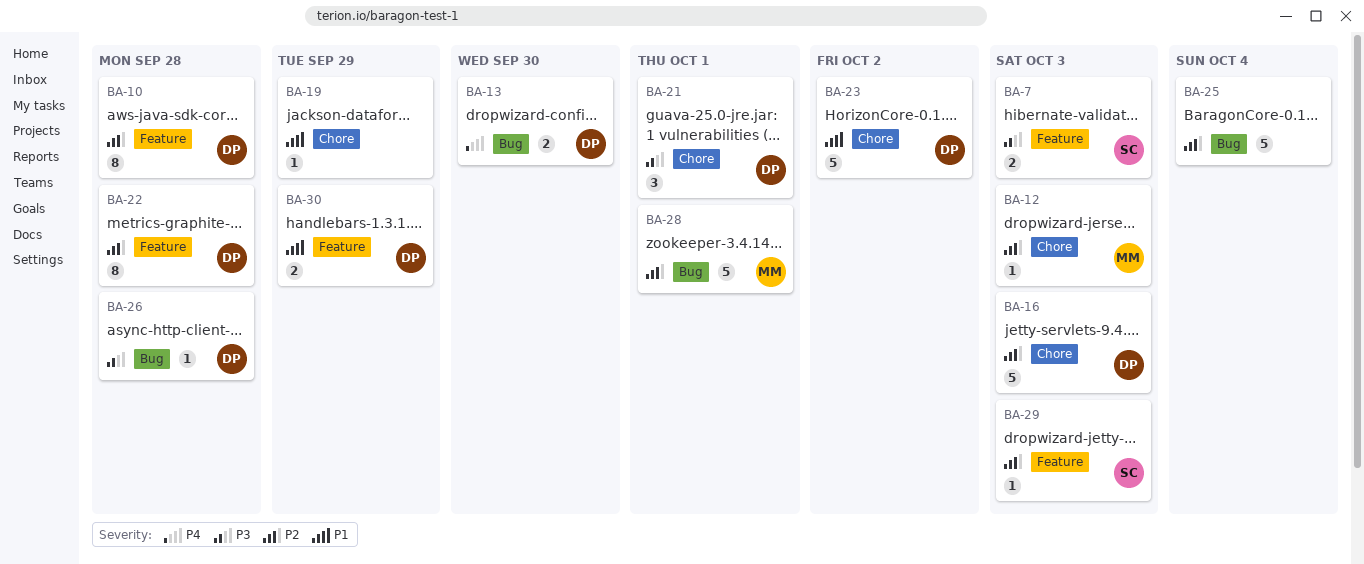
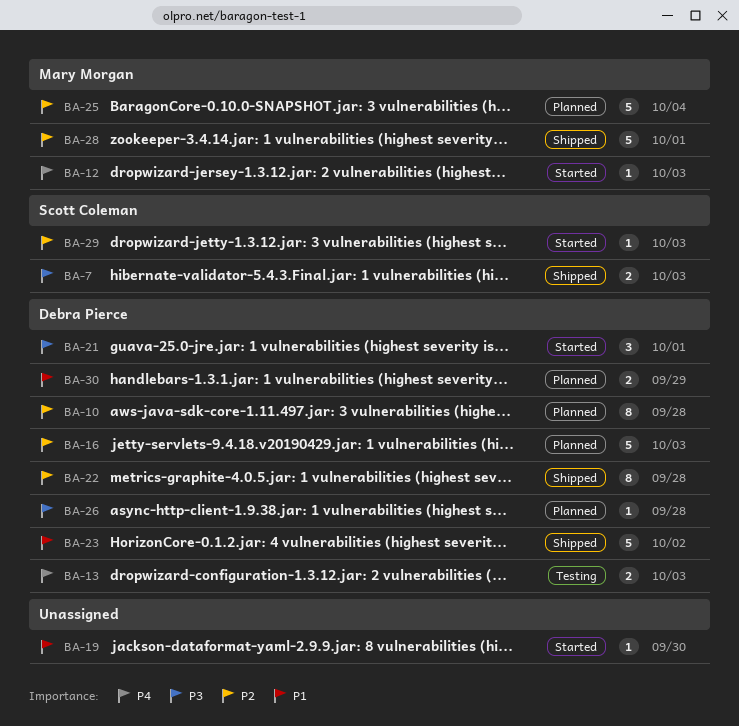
BA-12, priority: P2 -> P4
BA-13, due: Sep 30 -> Oct 3
BA-19, due: Sep 29 -> Sep 30
BA-25, owner: none -> Mary Morgan

